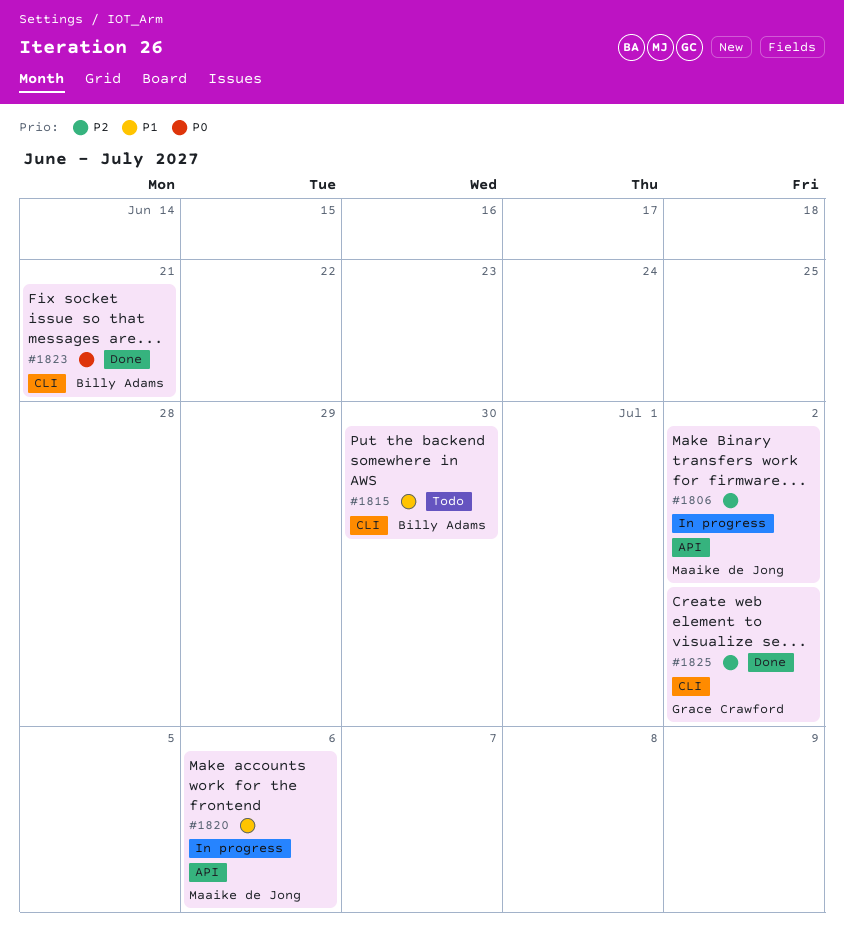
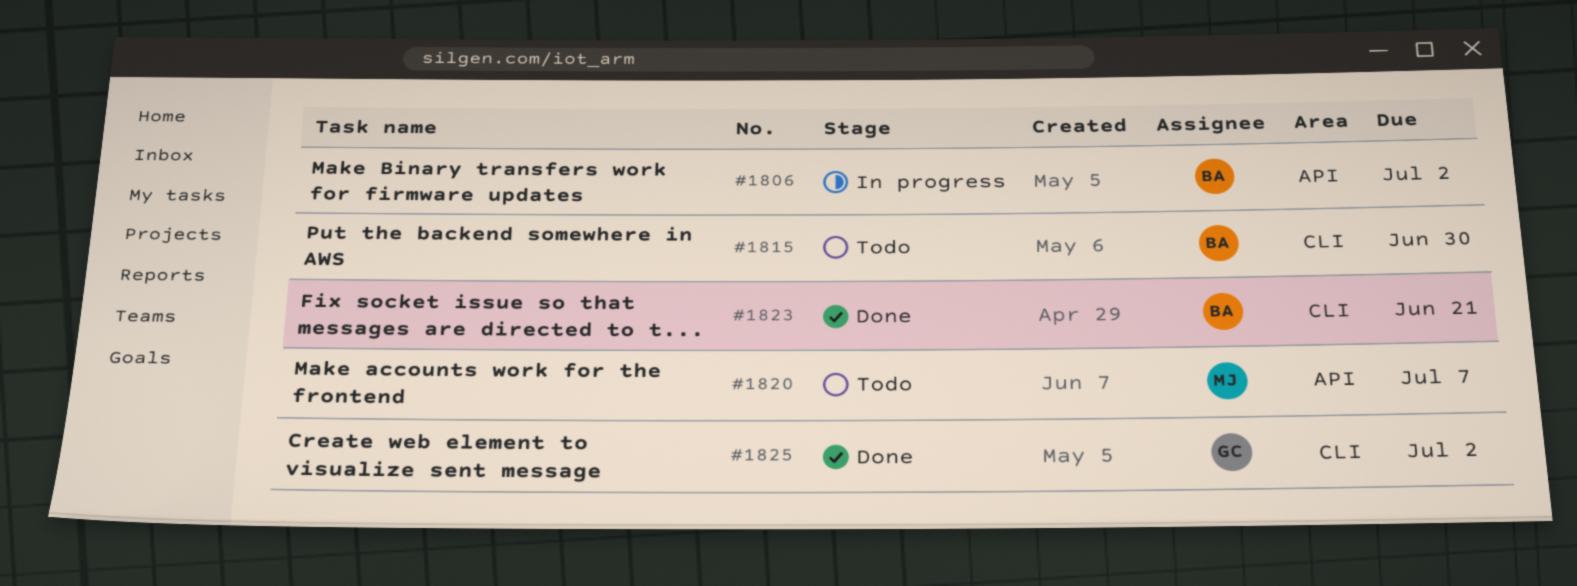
#1806, owner: Maaike de Jong -> Billy Adams
#1820, status: In progress -> Todo
#1820, due: Jul 6 -> Jul 7

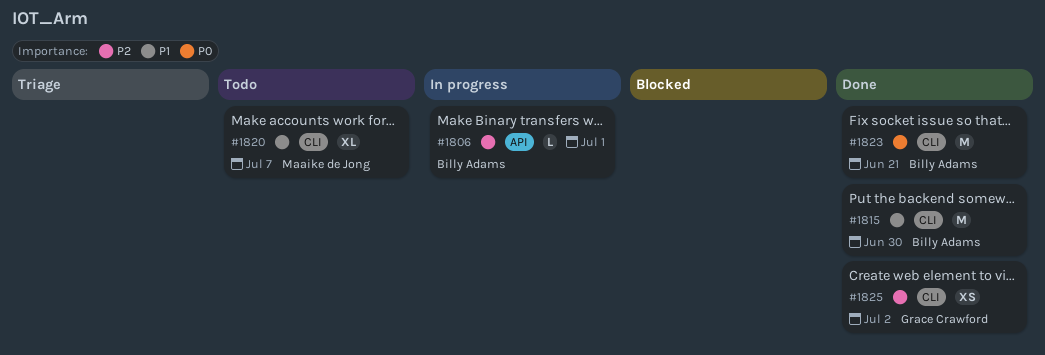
#1806, due: Jul 2 -> Jul 1
#1815, status: Todo -> Done
#1820, label: API -> CLI

